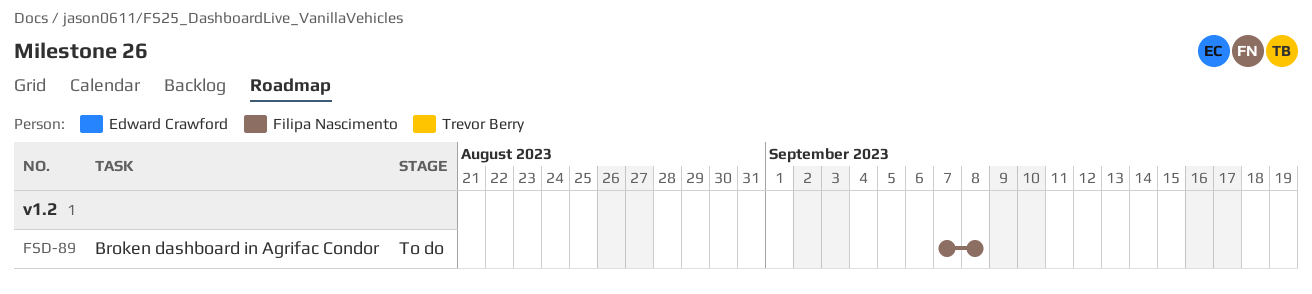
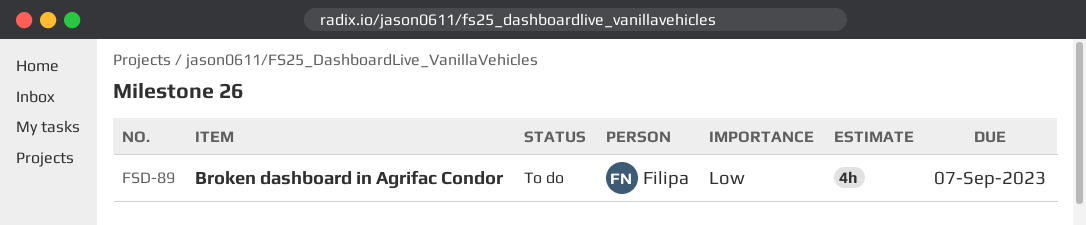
FSD-89, due: Sep 8 -> Sep 7

